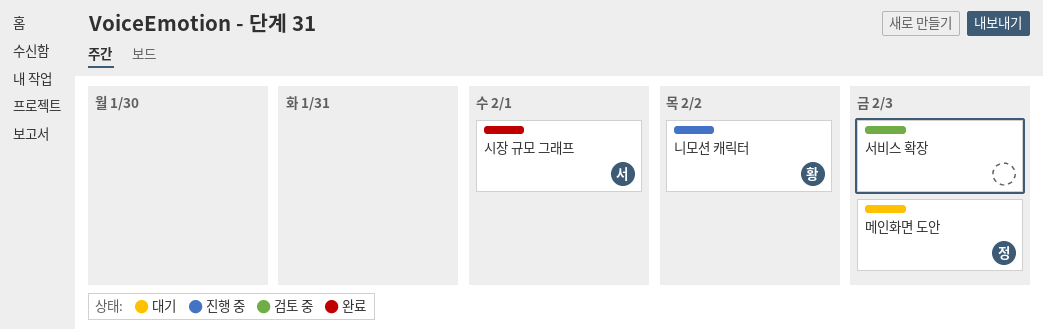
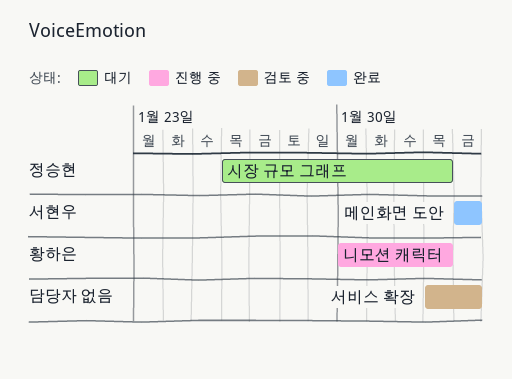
메인화면 도안, status: 대기 -> 완료
메인화면 도안, owner: 정승현 -> 서현우
시장 규모 그래프, status: 완료 -> 대기
시장 규모 그래프, owner: 서현우 -> 정승현
시장 규모 그래프, due: Feb 1 -> Feb 2

